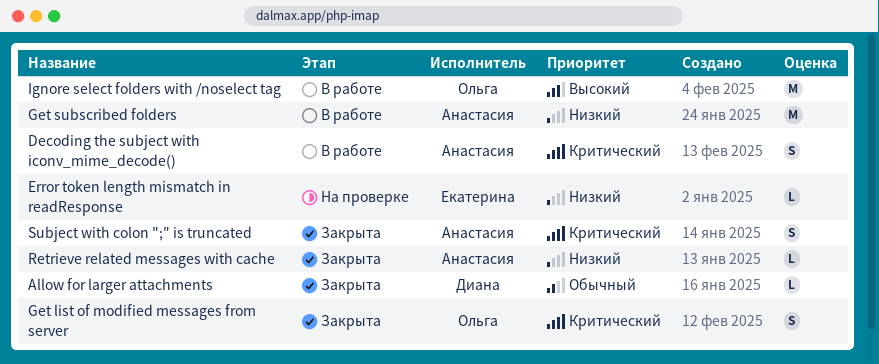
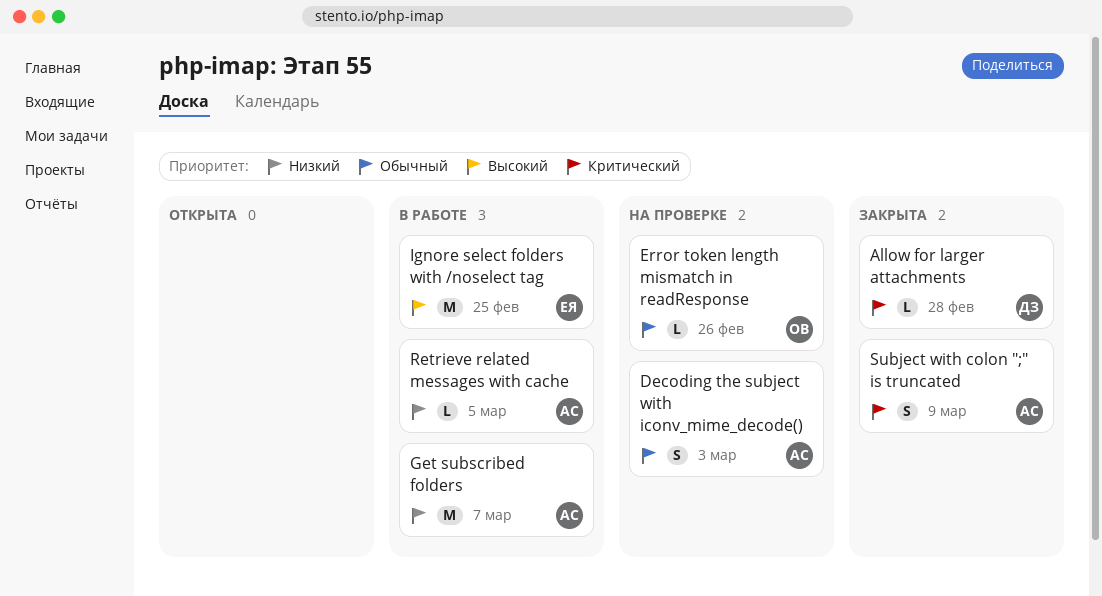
Allow for larger attachments, priority: Обычный -> Критический
Decoding the subject with iconv_mime_decode(), status: В работе -> На проверке
Decoding the subject with iconv_mime_decode(), priority: Критический -> Обычный
Error token length mismatch in readResponse, owner: Екатерина -> Ольга
Error token length mismatch in readResponse, priority: Низкий -> Обычный
Get list of modified messages from server: present -> none
Ignore select folders with /noselect tag, owner: Ольга -> Екатерина
Retrieve related messages with cache, status: Закрыта -> В работе

